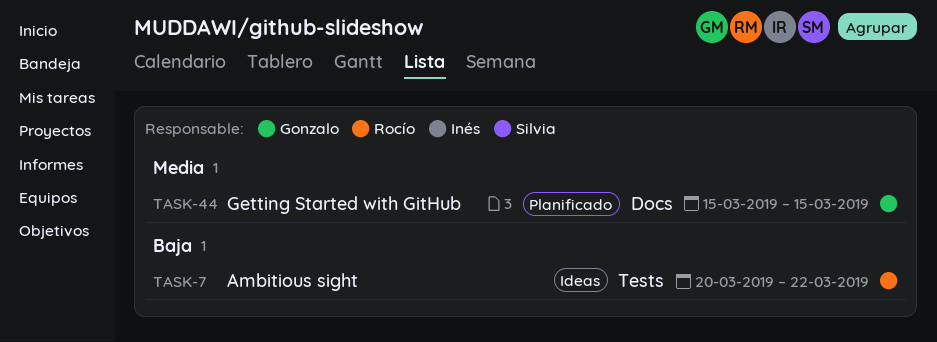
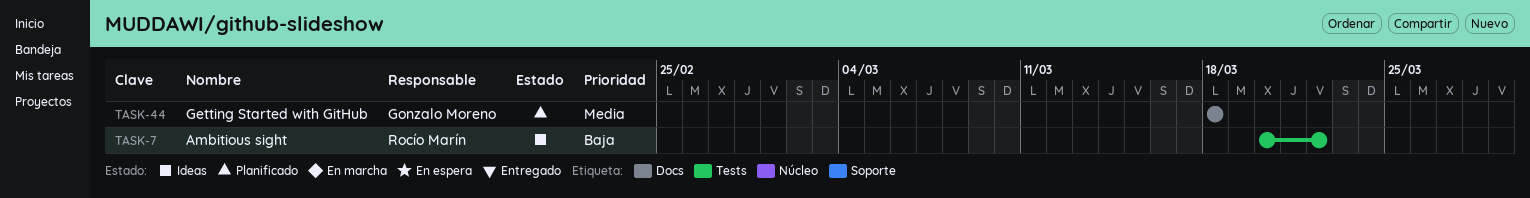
TASK-44, start: Mar 15 -> Mar 18
TASK-44, due: Mar 15 -> Mar 18

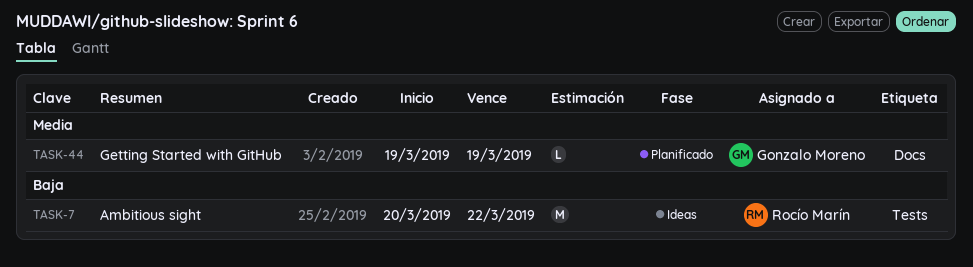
TASK-44, start: Mar 18 -> Mar 19
TASK-44, due: Mar 18 -> Mar 19

